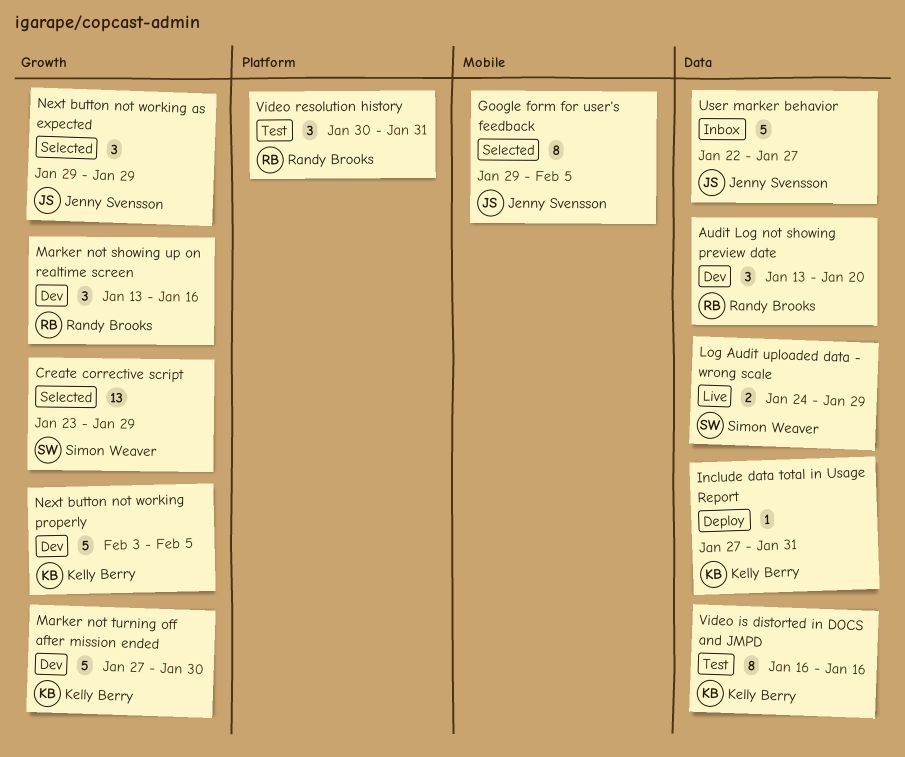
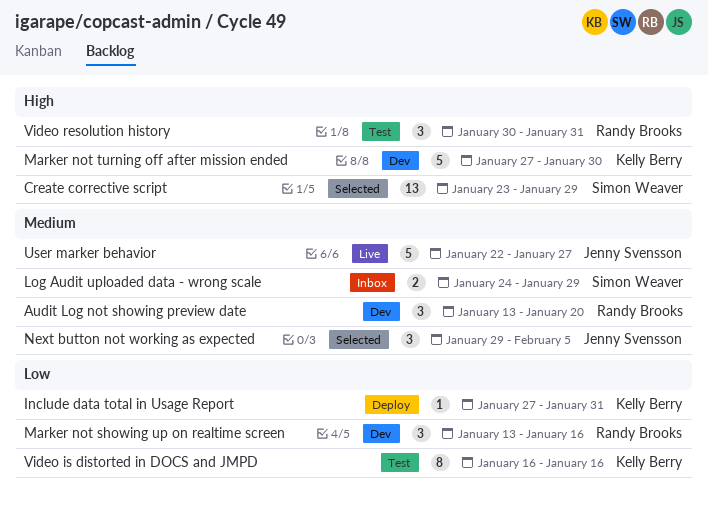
Google form for user's feedback: present -> none
Log Audit uploaded data - wrong scale, status: Live -> Inbox
Next button not working as expected, due: Jan 29 -> Feb 5
Next button not working properly: present -> none
User marker behavior, status: Inbox -> Live

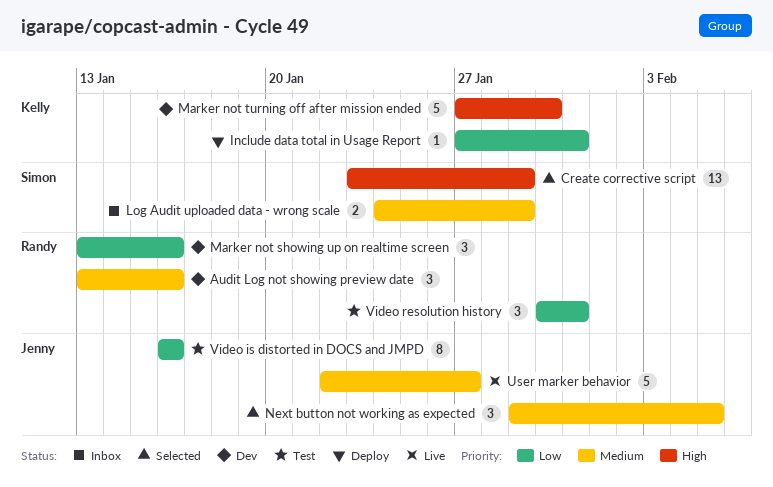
Audit Log not showing preview date, due: Jan 20 -> Jan 16
Video is distorted in DOCS and JMPD, owner: Kelly Berry -> Jenny Svensson
Video resolution history, priority: High -> Low

